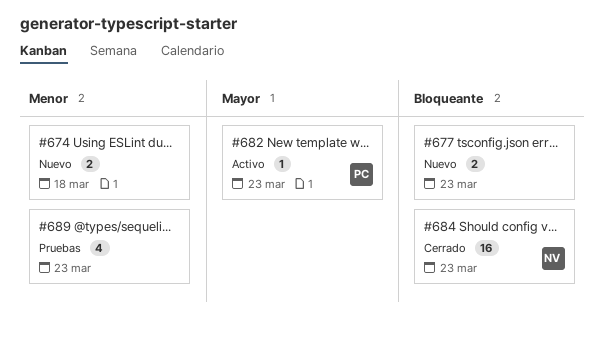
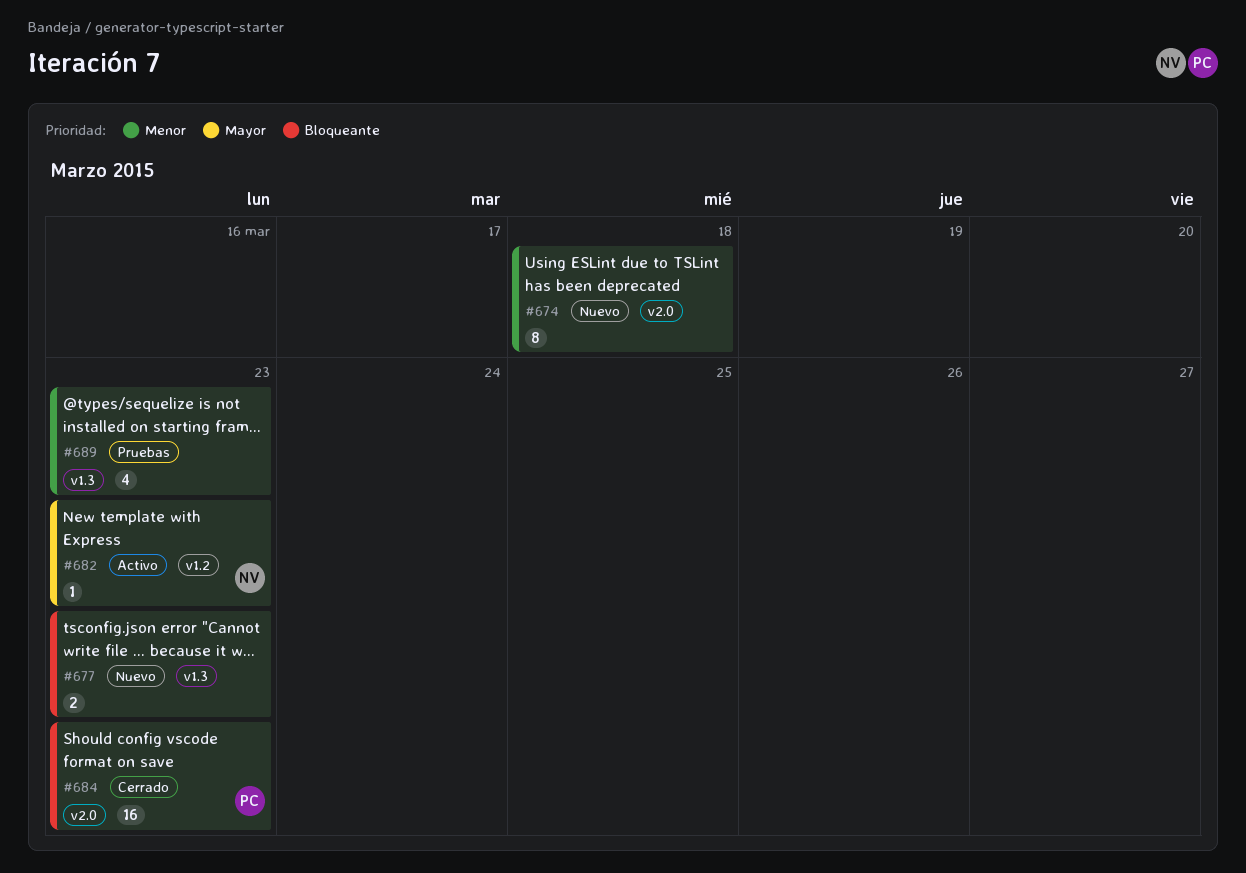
#674, estimate: 2 -> 8
#682, owner: PC -> NV
#684, owner: NV -> PC

